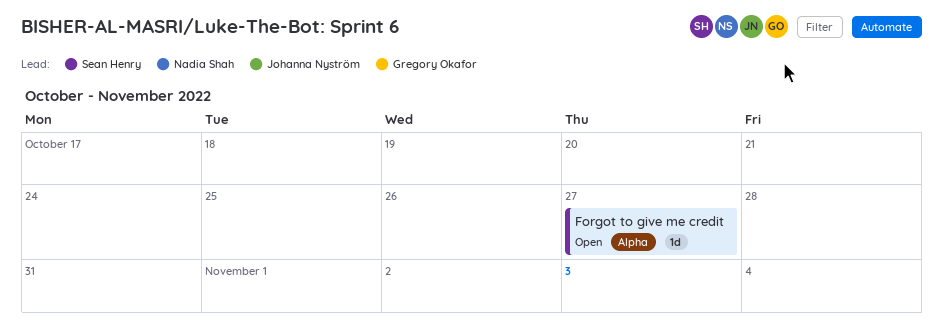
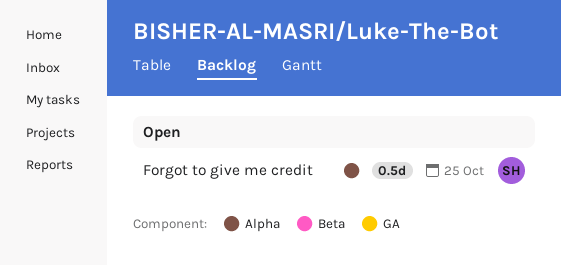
Forgot to give me credit, estimate: 1d -> 0.5d
Forgot to give me credit, due: Oct 27 -> Oct 25

